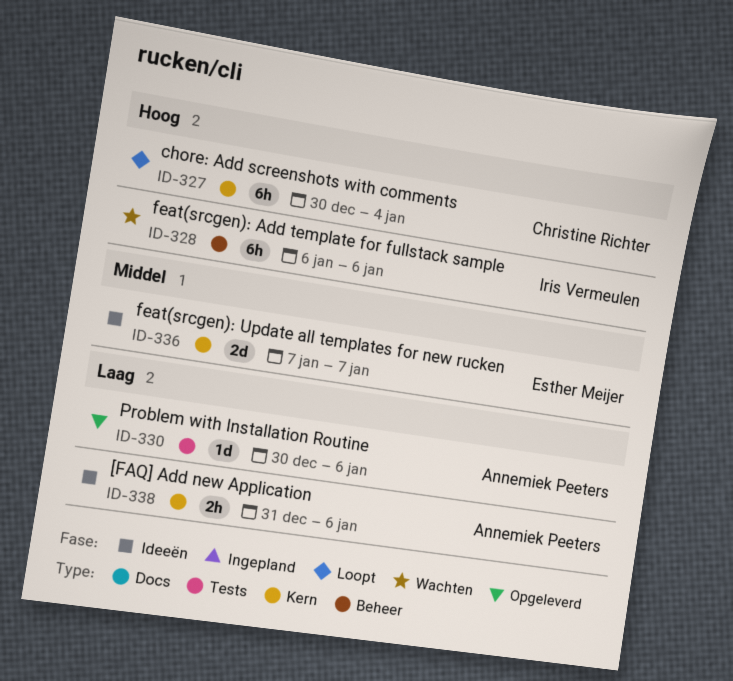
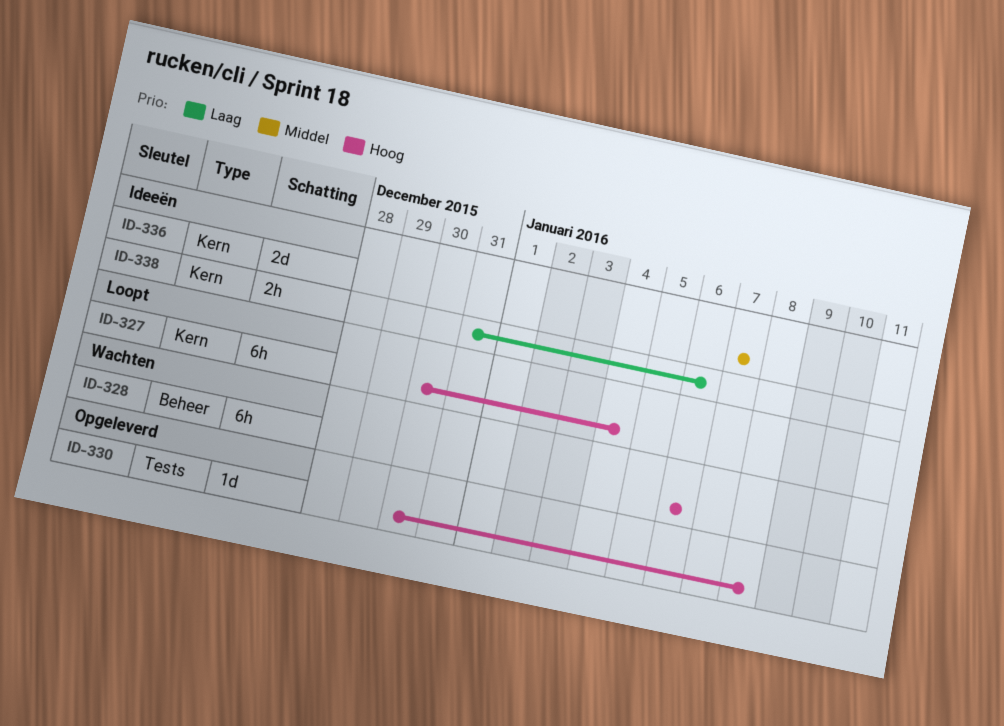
ID-330, priority: Laag -> Hoog
ID-330, due: Jan 6 -> Jan 8

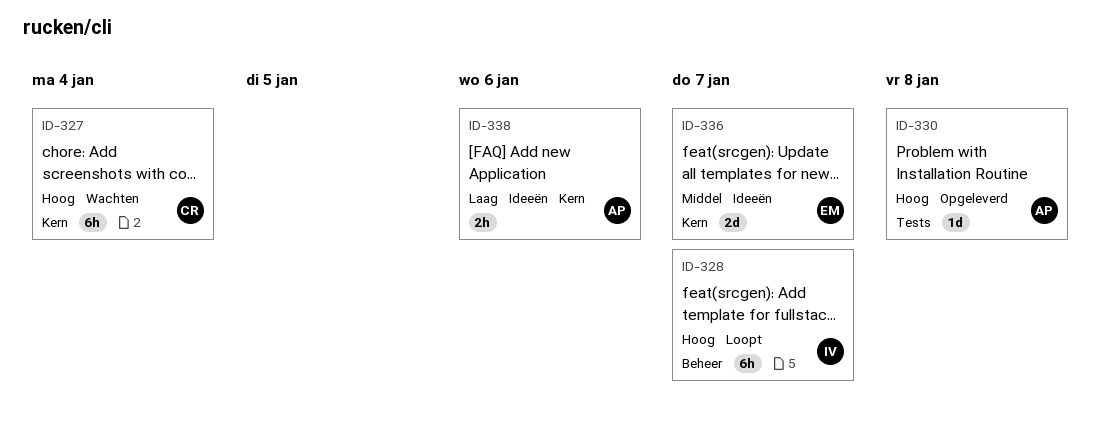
ID-327, status: Loopt -> Wachten
ID-328, status: Wachten -> Loopt
ID-328, due: Jan 6 -> Jan 7

